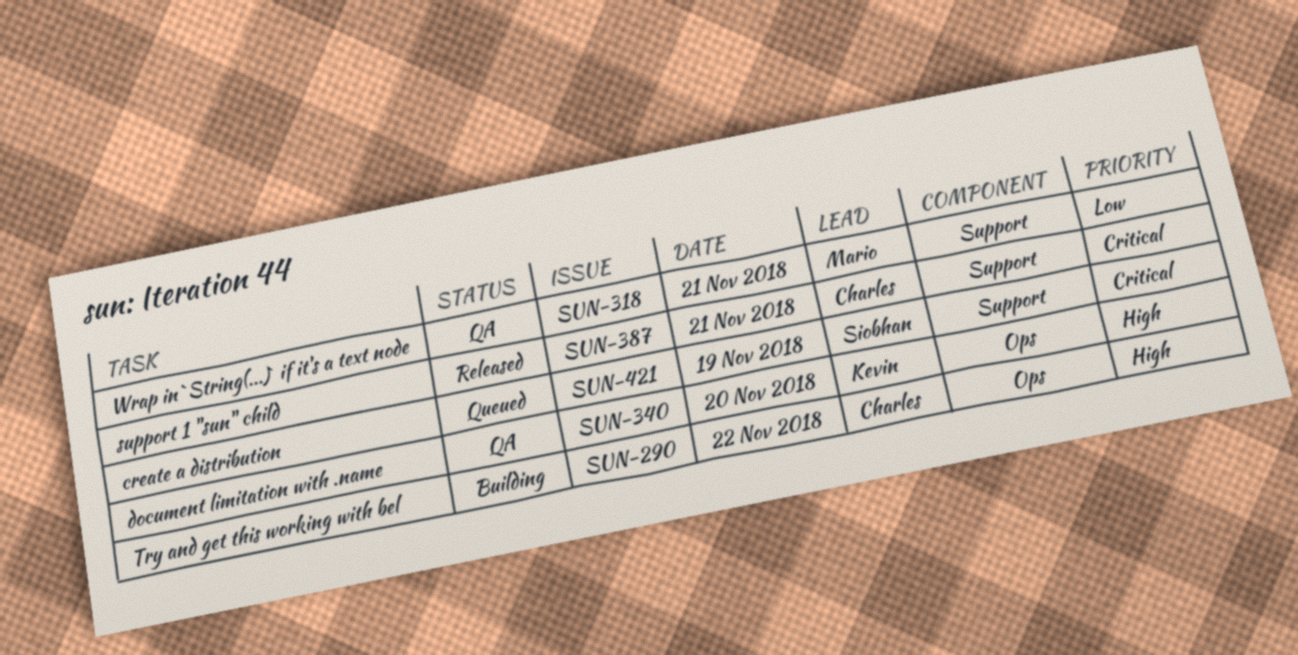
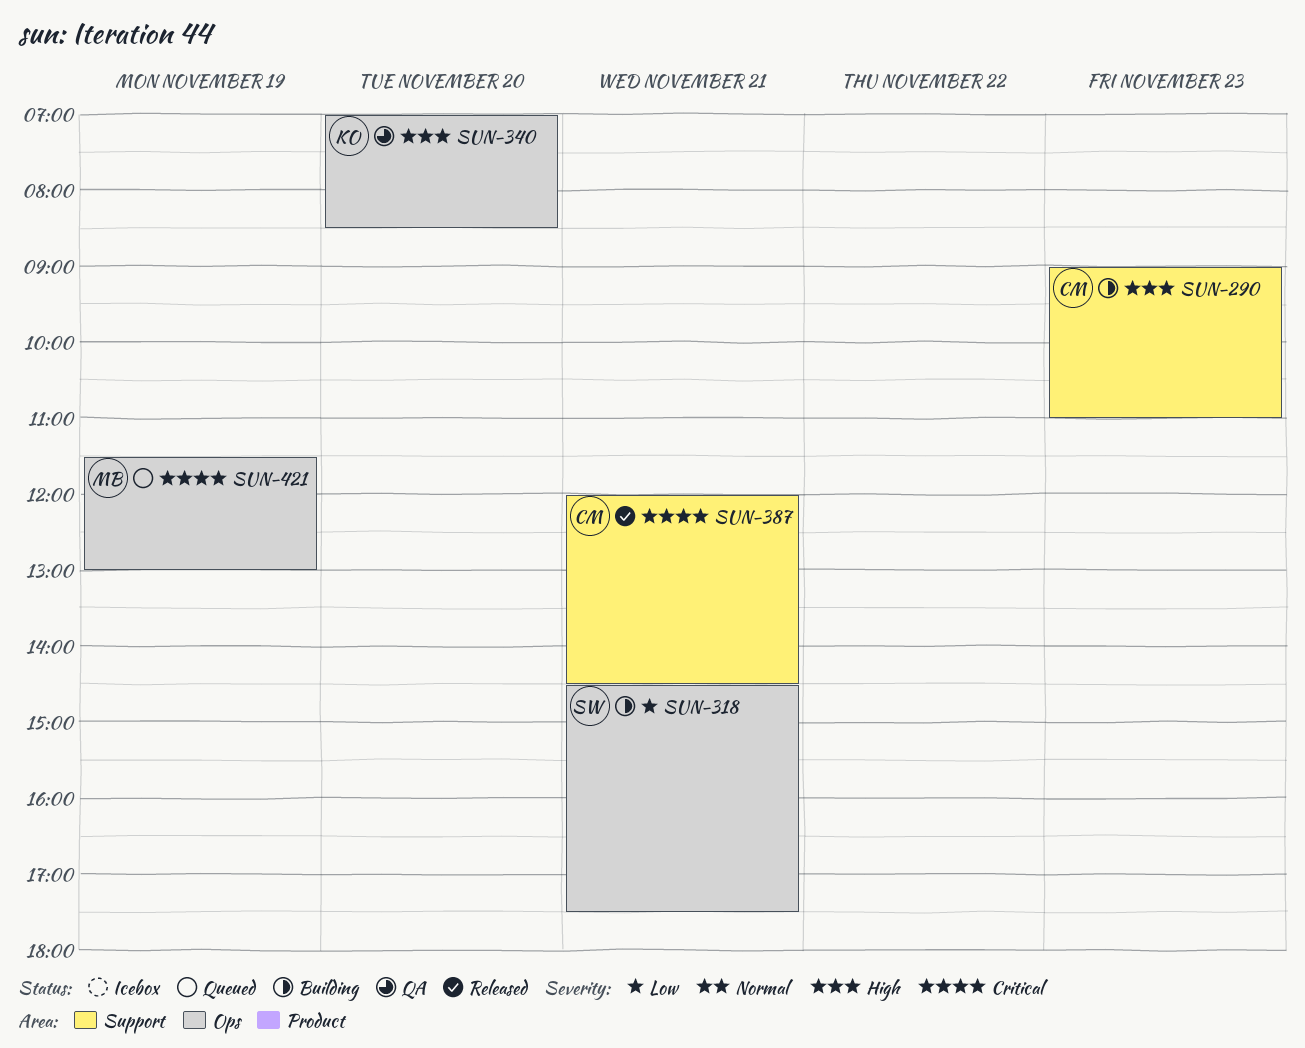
SUN-290, label: Ops -> Support
SUN-290, day: Nov 22 -> Nov 23
SUN-318, status: QA -> Building
SUN-318, owner: Mario -> Siobhan
SUN-318, label: Support -> Ops
SUN-421, owner: Siobhan -> Mario
SUN-421, label: Support -> Ops

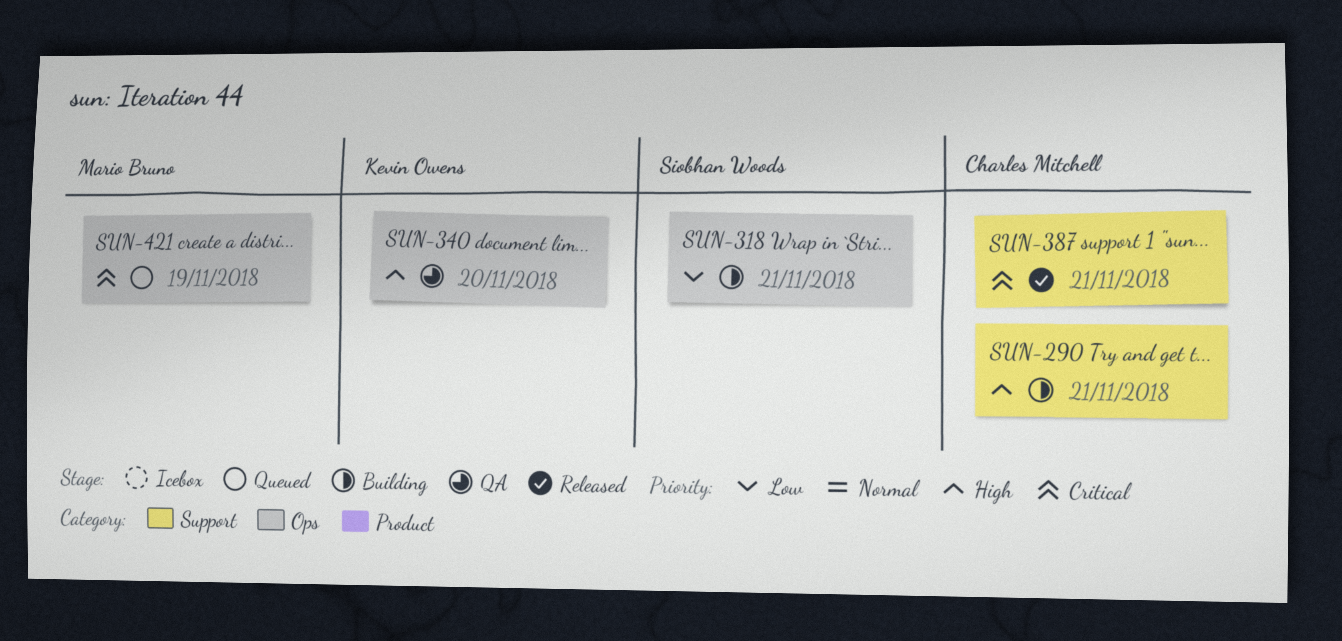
SUN-290, day: Nov 23 -> Nov 21

